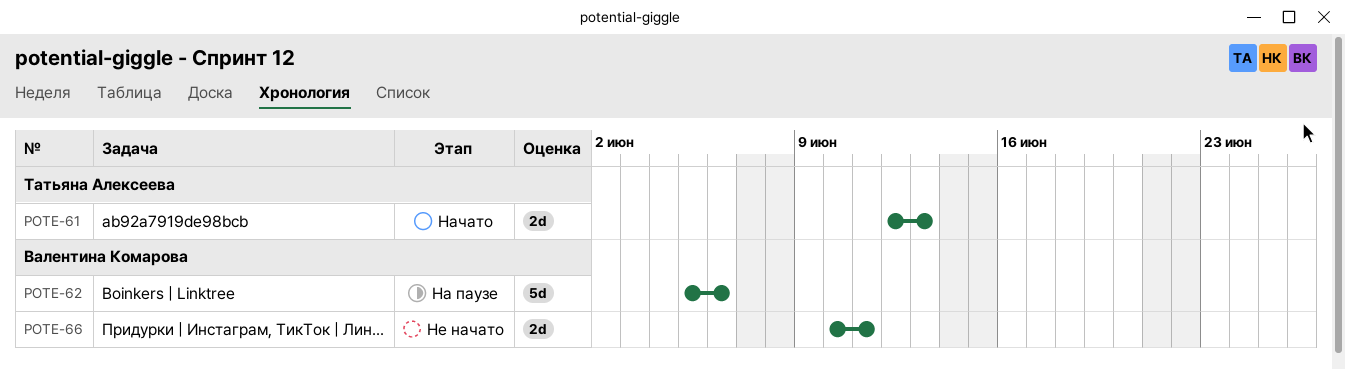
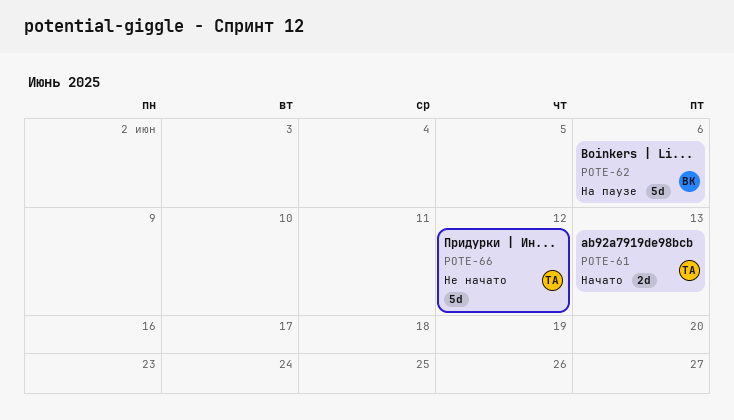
POTE-66, owner: Валентина Комарова -> Татьяна Алексеева
POTE-66, estimate: 2d -> 5d
POTE-66, due: Jun 11 -> Jun 12

